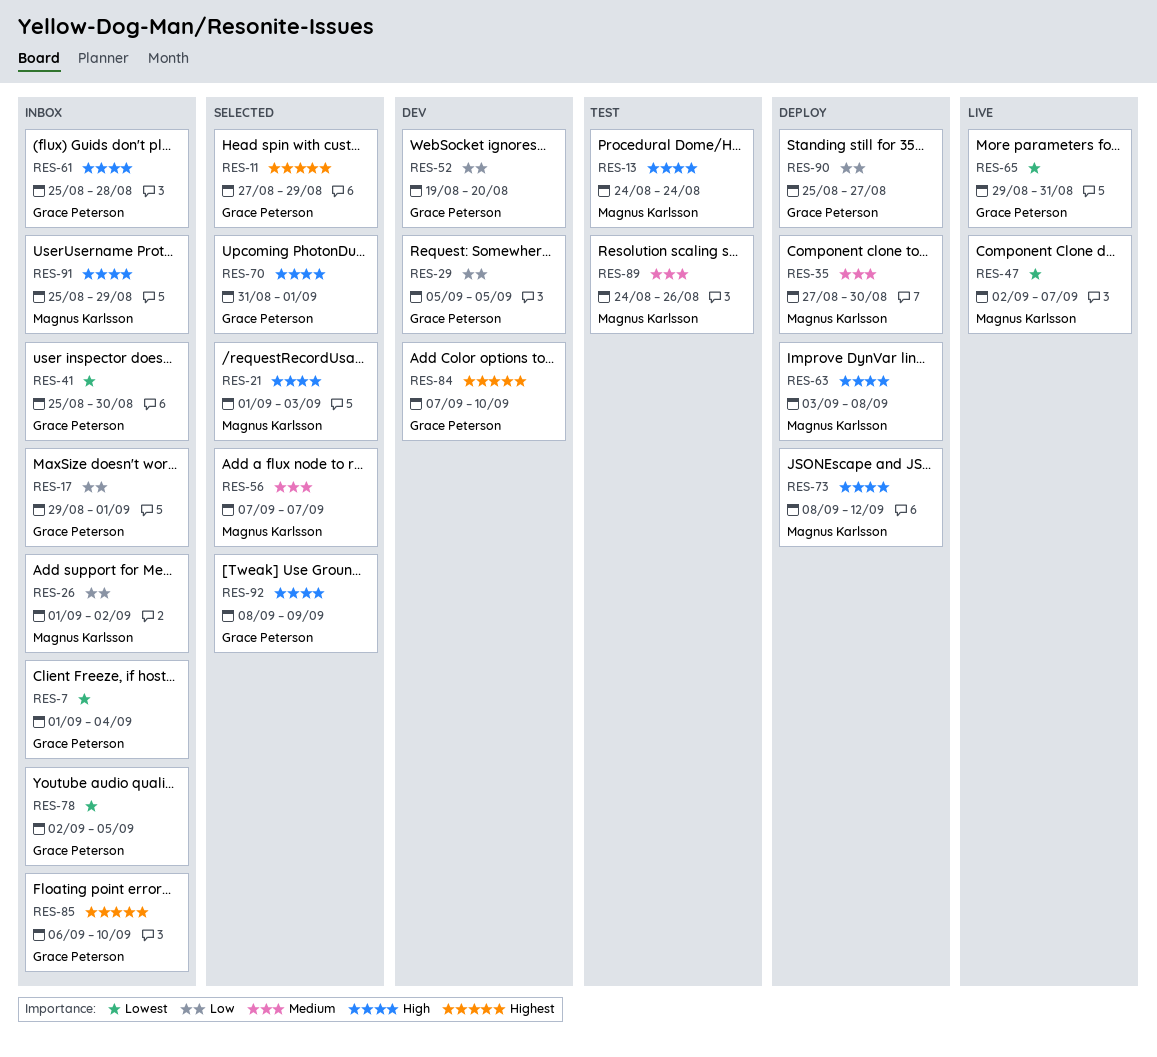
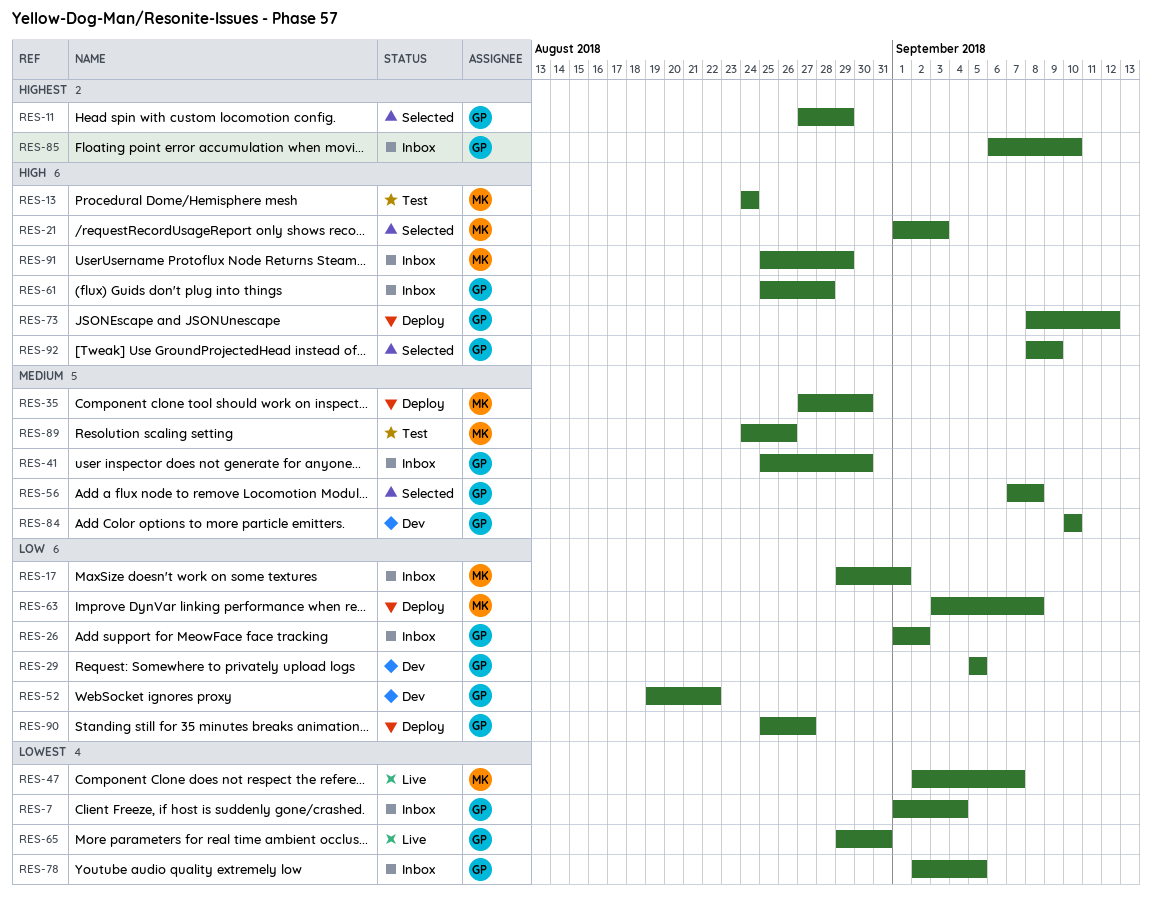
RES-17, owner: Grace Peterson -> Magnus Karlsson
RES-26, owner: Magnus Karlsson -> Grace Peterson
RES-41, priority: Lowest -> Medium
RES-52, due: Aug 20 -> Aug 22
RES-56, owner: Magnus Karlsson -> Grace Peterson
RES-56, due: Sep 7 -> Sep 8
RES-63, priority: High -> Low
RES-70: present -> none
RES-73, owner: Magnus Karlsson -> Grace Peterson
RES-84, priority: Highest -> Medium
RES-84, start: Sep 7 -> Sep 10

